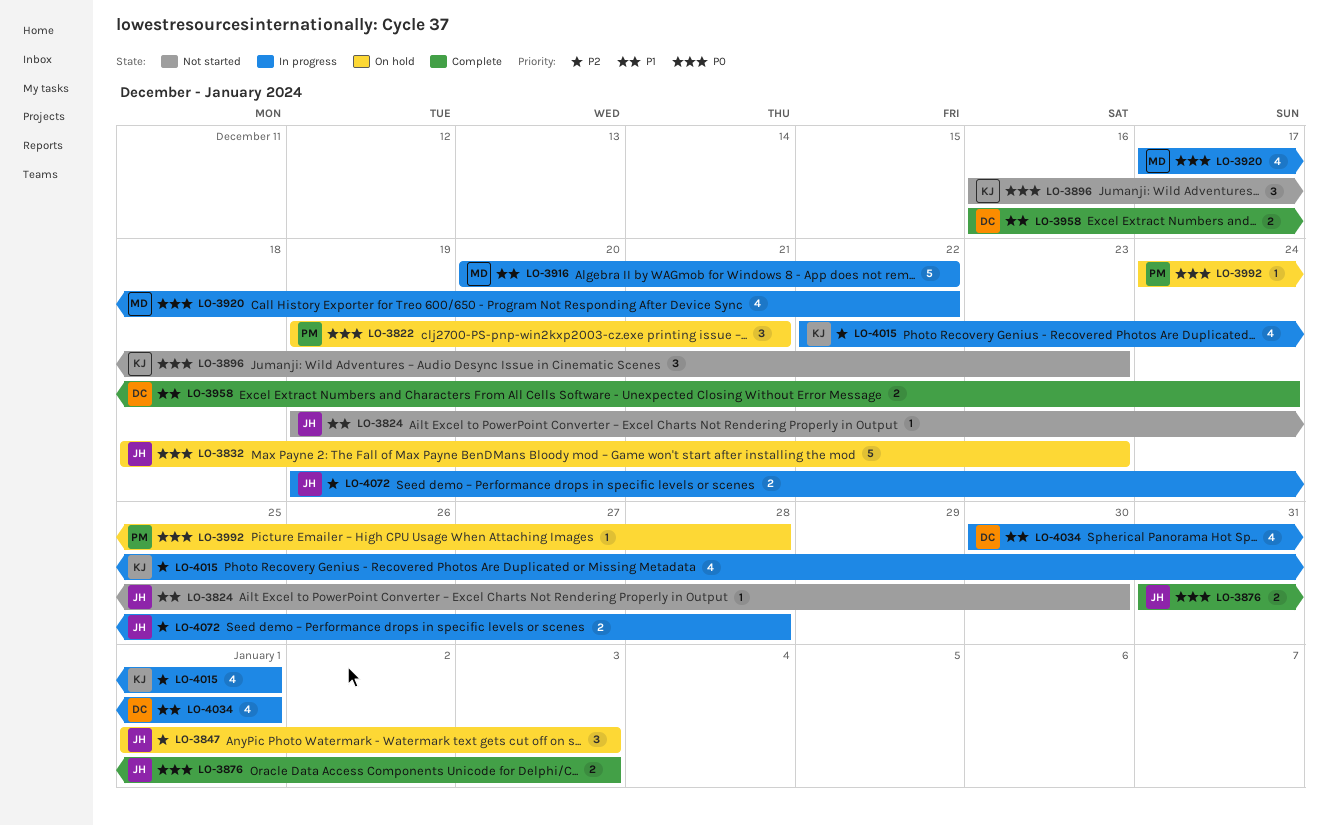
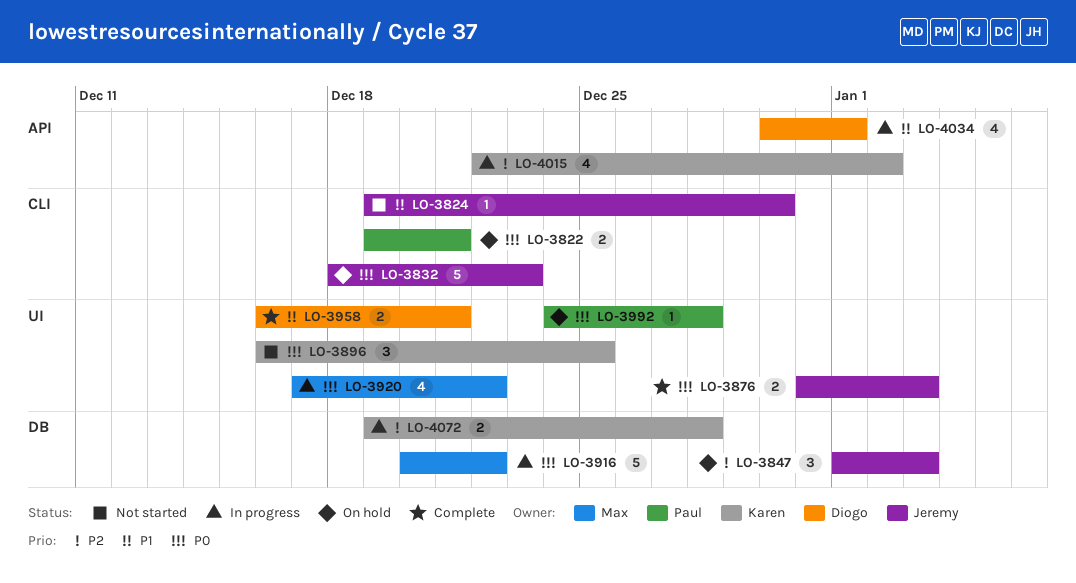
LO-3822, estimate: 3 -> 2
LO-3896, due: Dec 23 -> Dec 25
LO-3916, priority: P1 -> P0
LO-3958, due: Dec 24 -> Dec 21
LO-4015, due: Jan 1 -> Jan 2
LO-4072, owner: Jeremy -> Karen

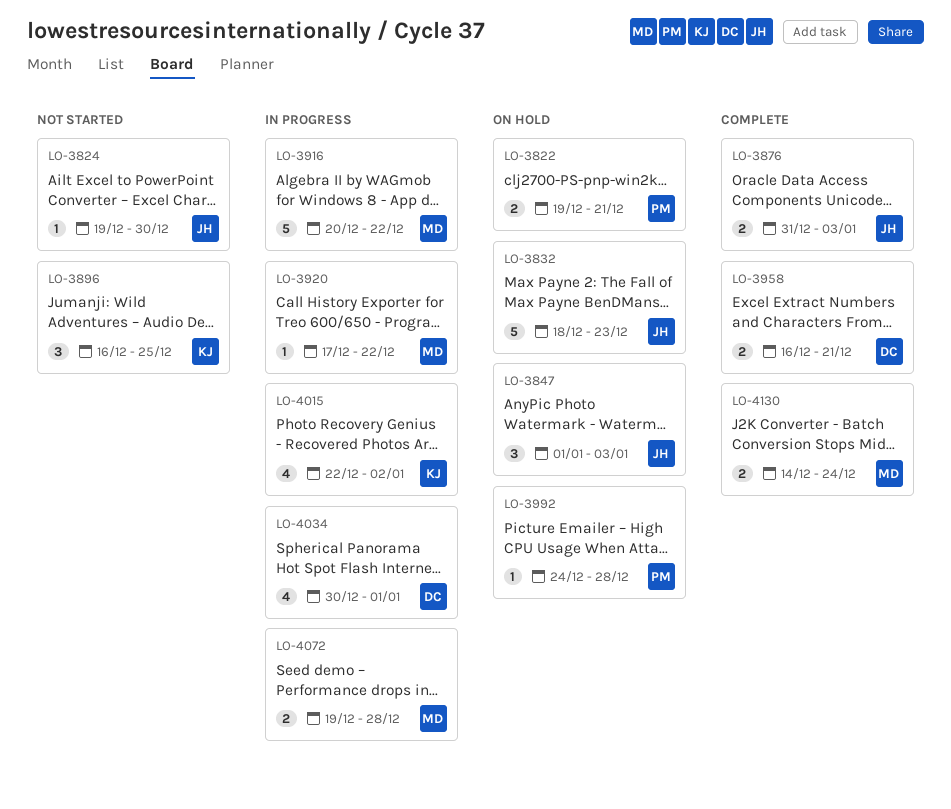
LO-3920, estimate: 4 -> 1
LO-4072, owner: Karen -> Max
LO-4130: none -> present

